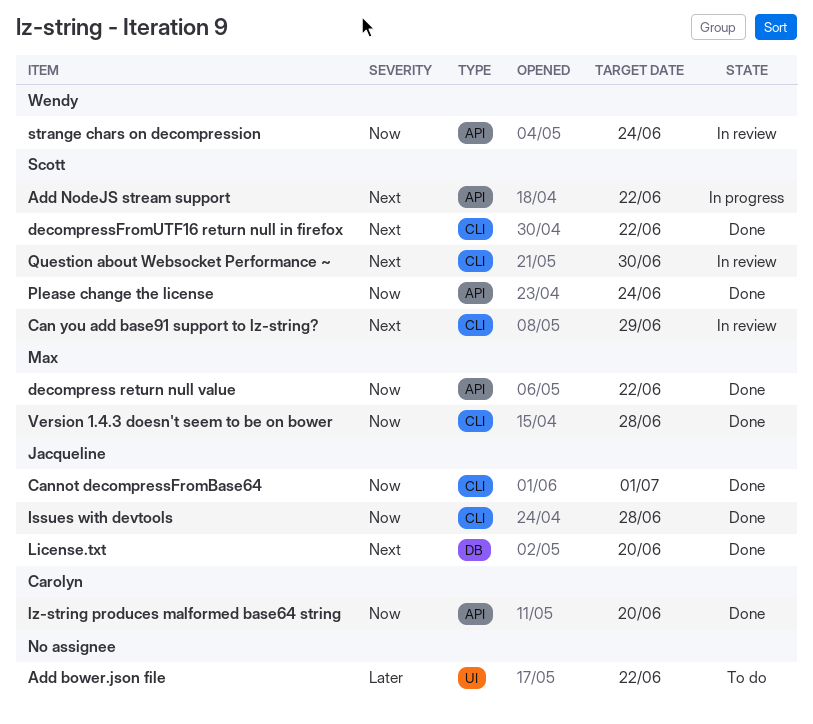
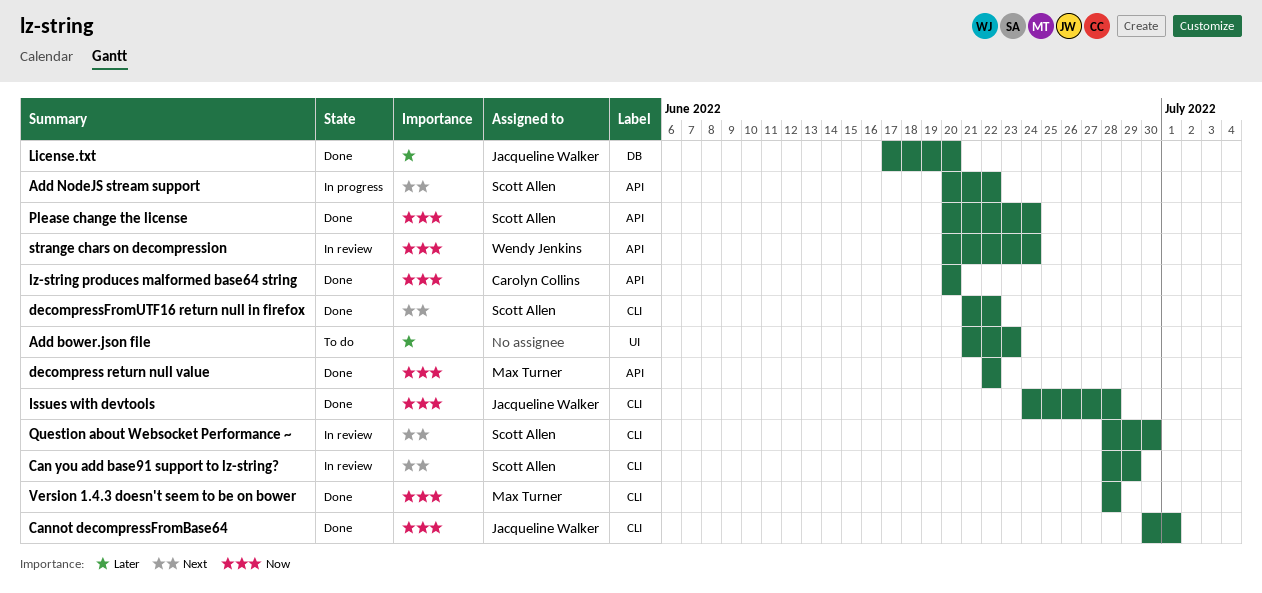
Add bower.json file, due: Jun 22 -> Jun 23
License.txt, priority: Next -> Later

